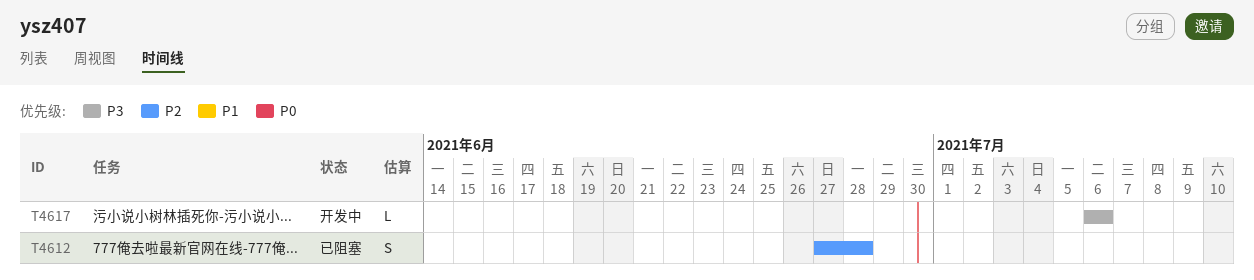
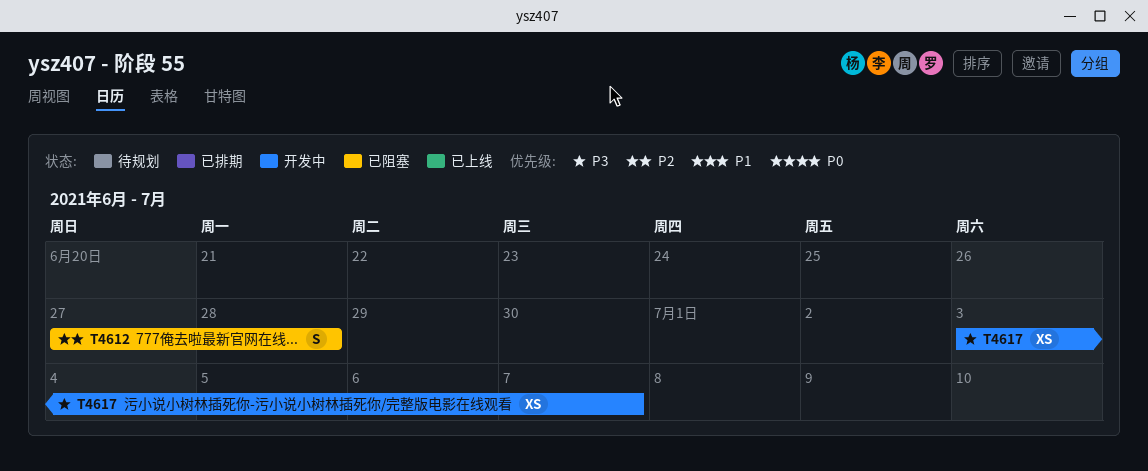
T4617, estimate: L -> XS
T4617, start: Jul 6 -> Jul 3
T4617, due: Jul 6 -> Jul 7

